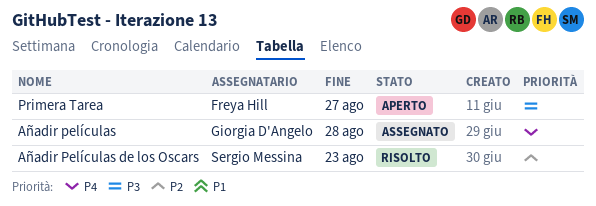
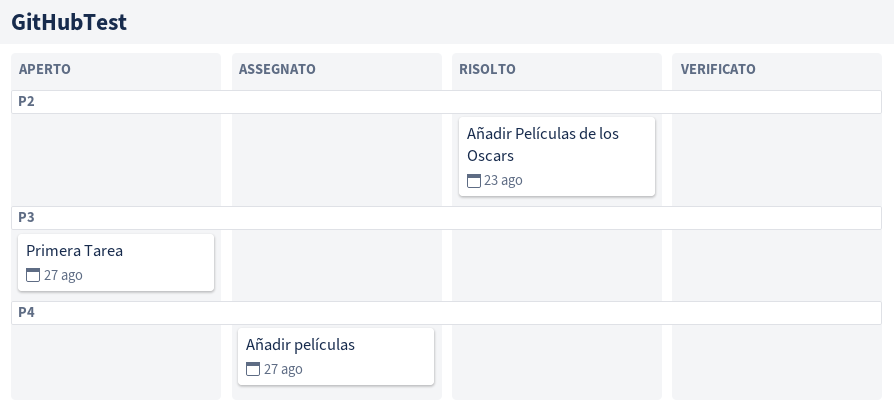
Añadir películas, due: Aug 28 -> Aug 27

